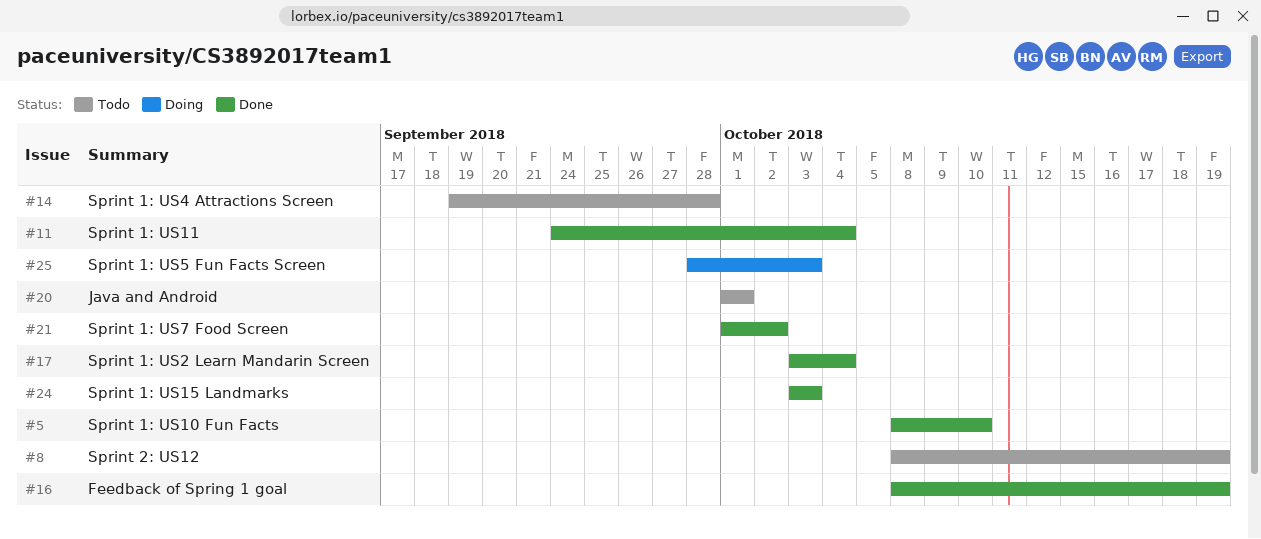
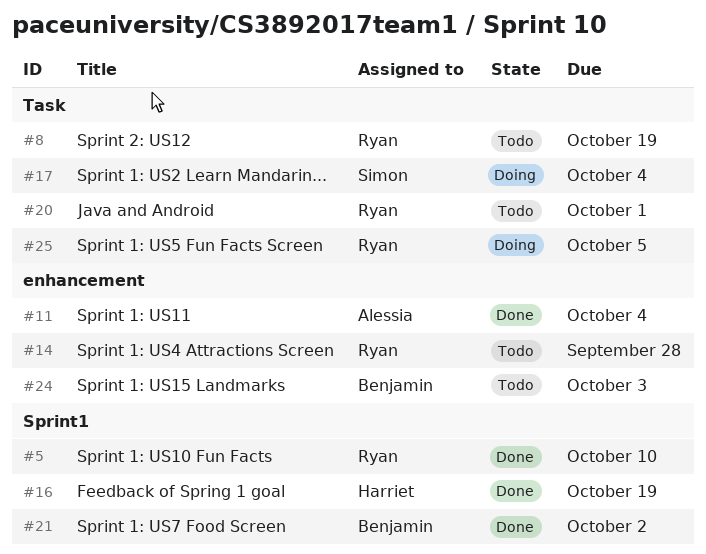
#17, status: Done -> Doing
#24, status: Done -> Todo
#25, due: Oct 3 -> Oct 5

